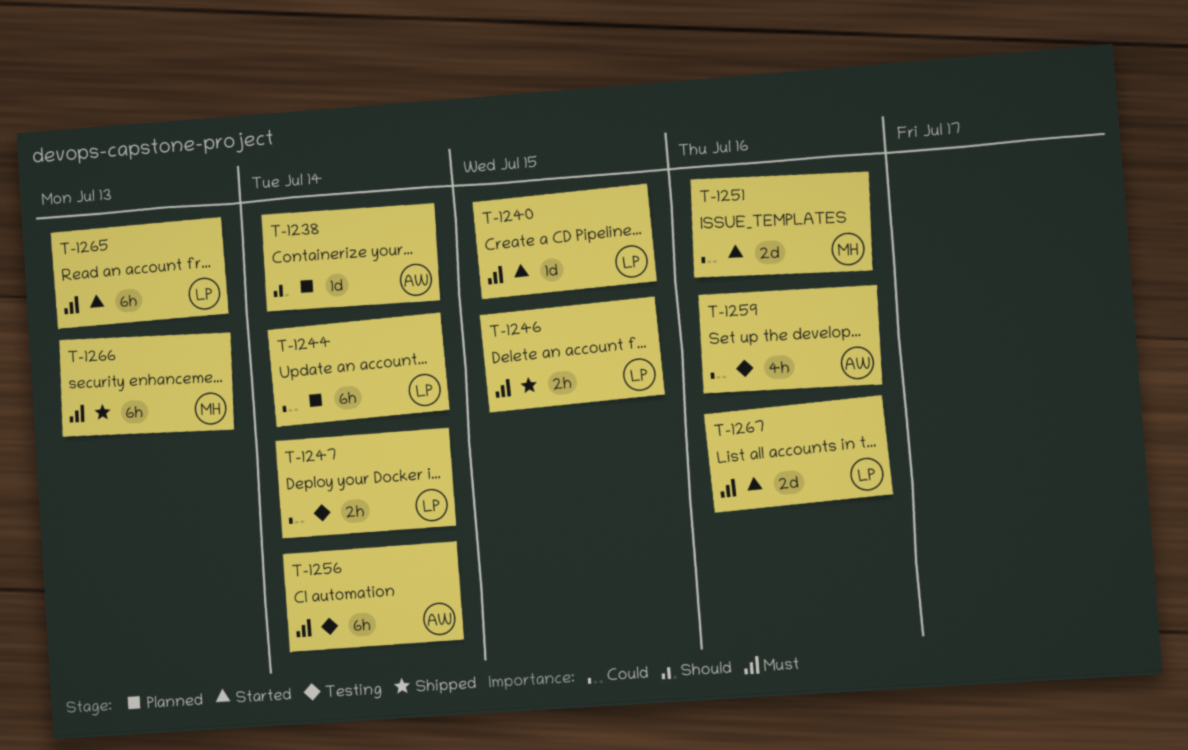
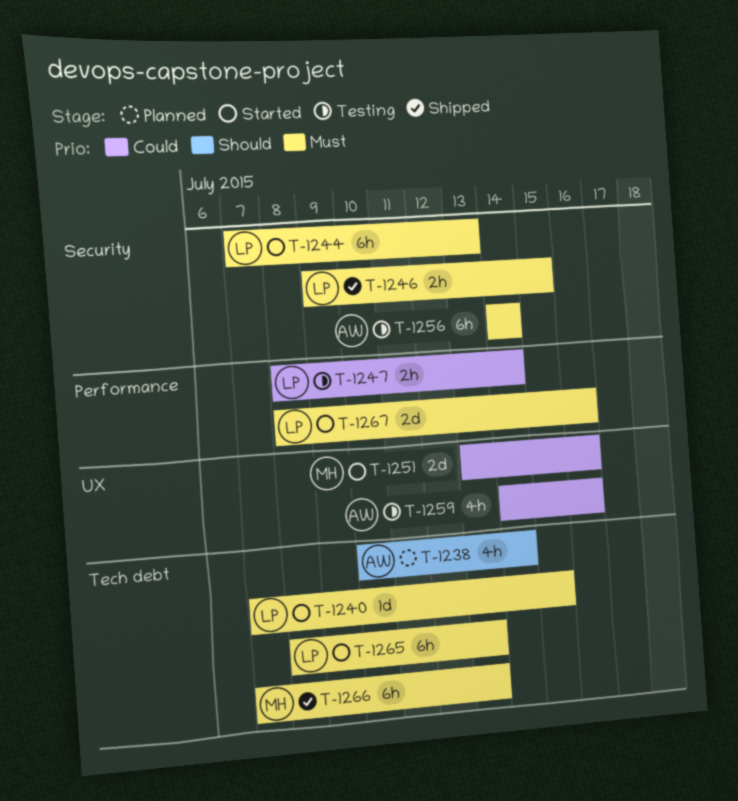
T-1238, estimate: 1d -> 4h
T-1244, status: Planned -> Started
T-1244, priority: Could -> Must
T-1244, due: Jul 14 -> Jul 13

